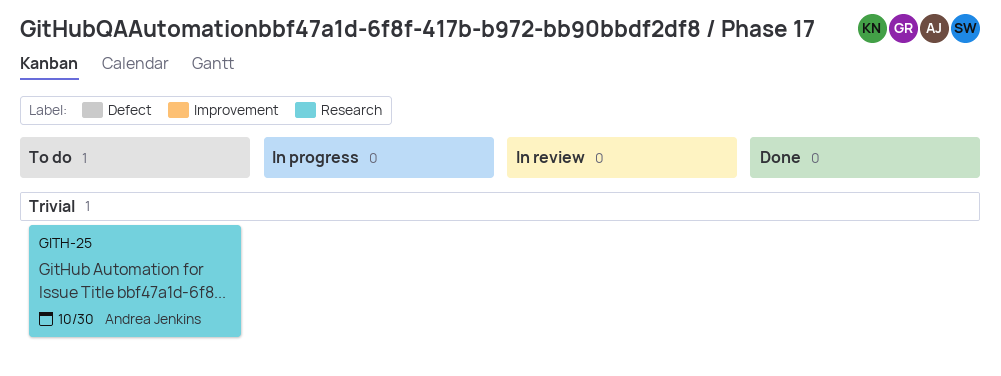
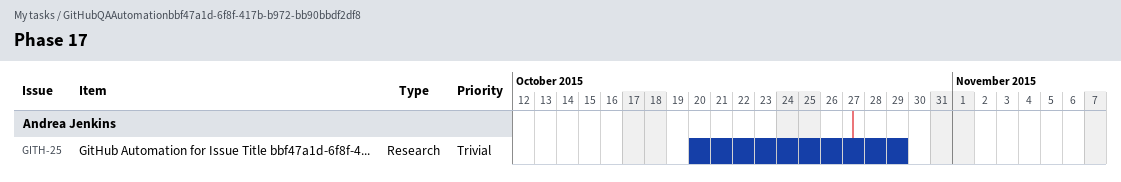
GITH-25, due: Oct 30 -> Oct 29

